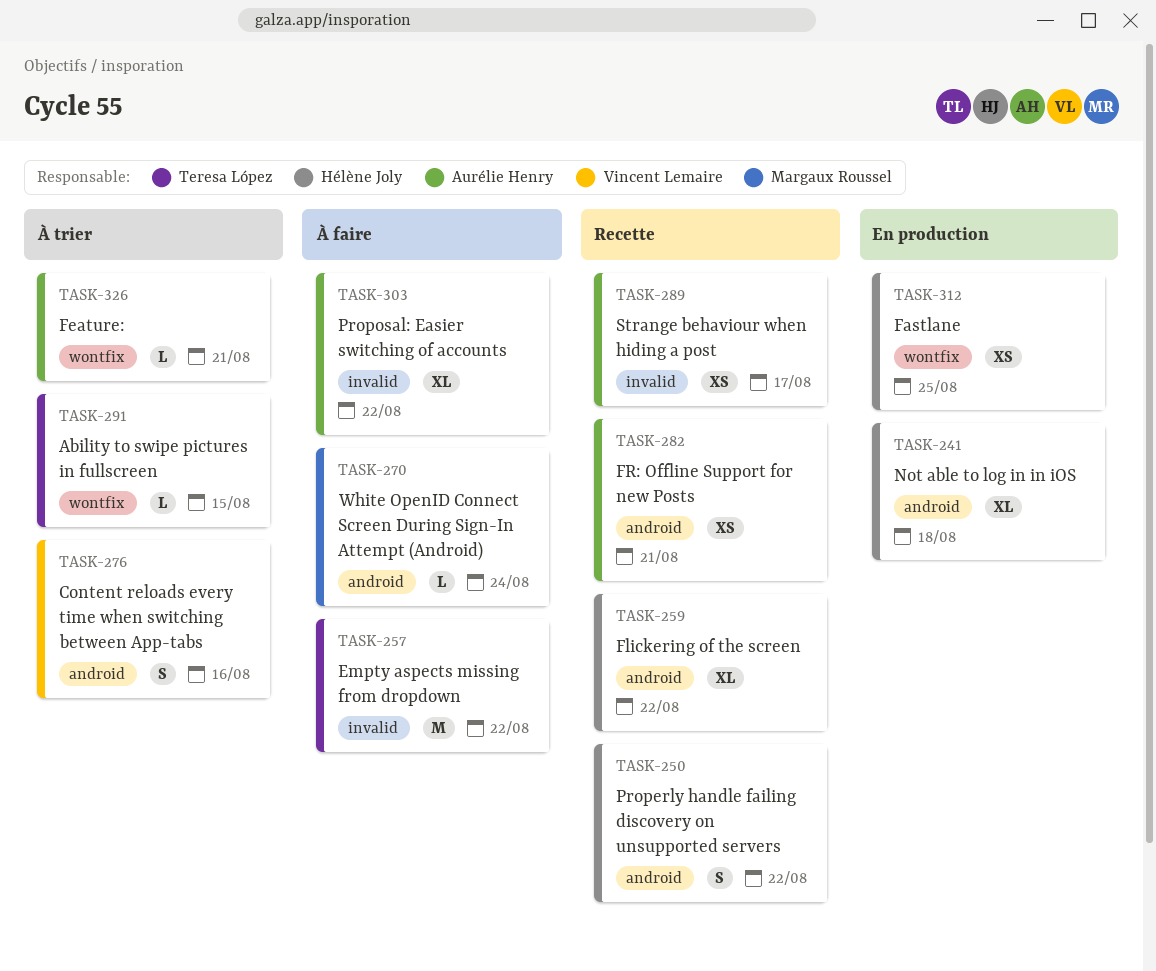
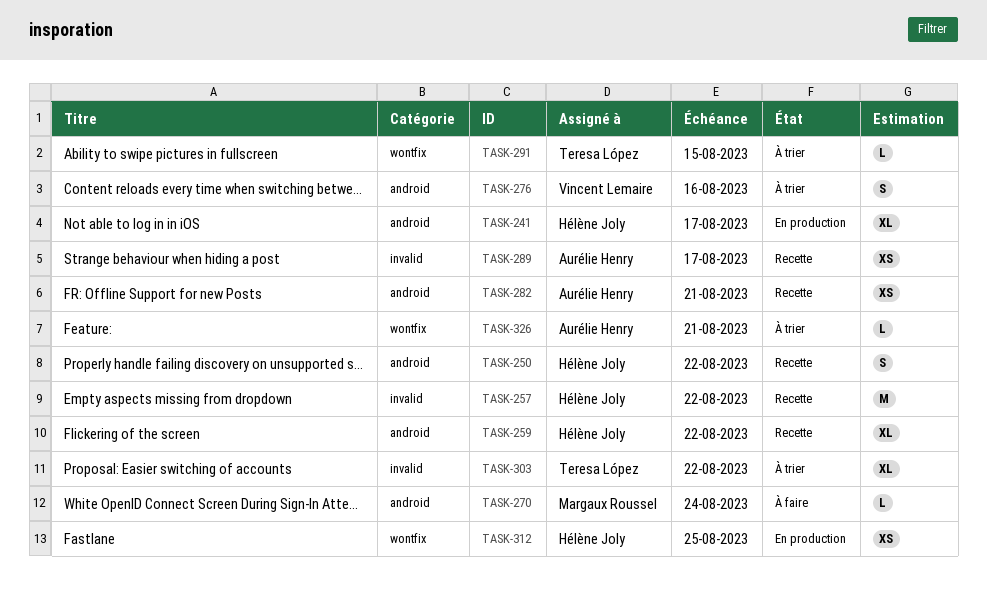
TASK-241, due: Aug 18 -> Aug 17
TASK-257, status: À faire -> Recette
TASK-257, owner: Teresa López -> Hélène Joly
TASK-303, status: À faire -> À trier
TASK-303, owner: Aurélie Henry -> Teresa López

